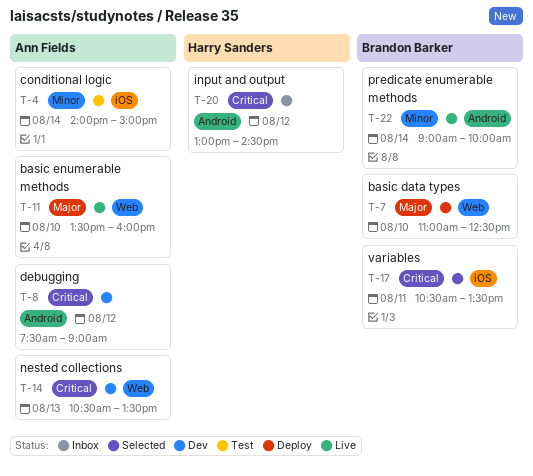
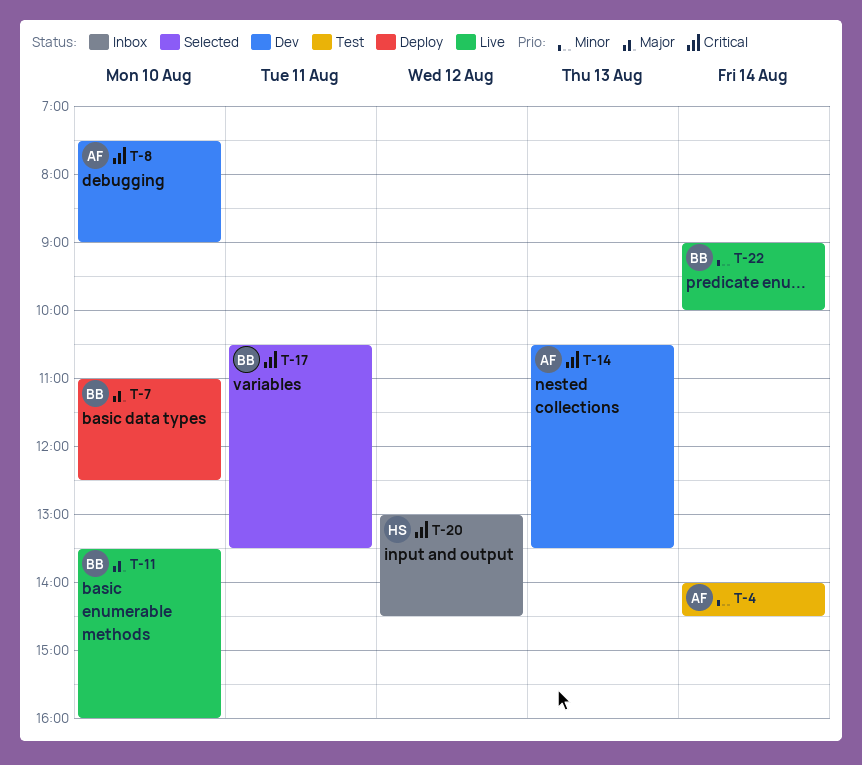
T-4, ends: 15:00 -> 14:30
T-8, day: Aug 12 -> Aug 10
T-11, owner: Ann Fields -> Brandon Barker

